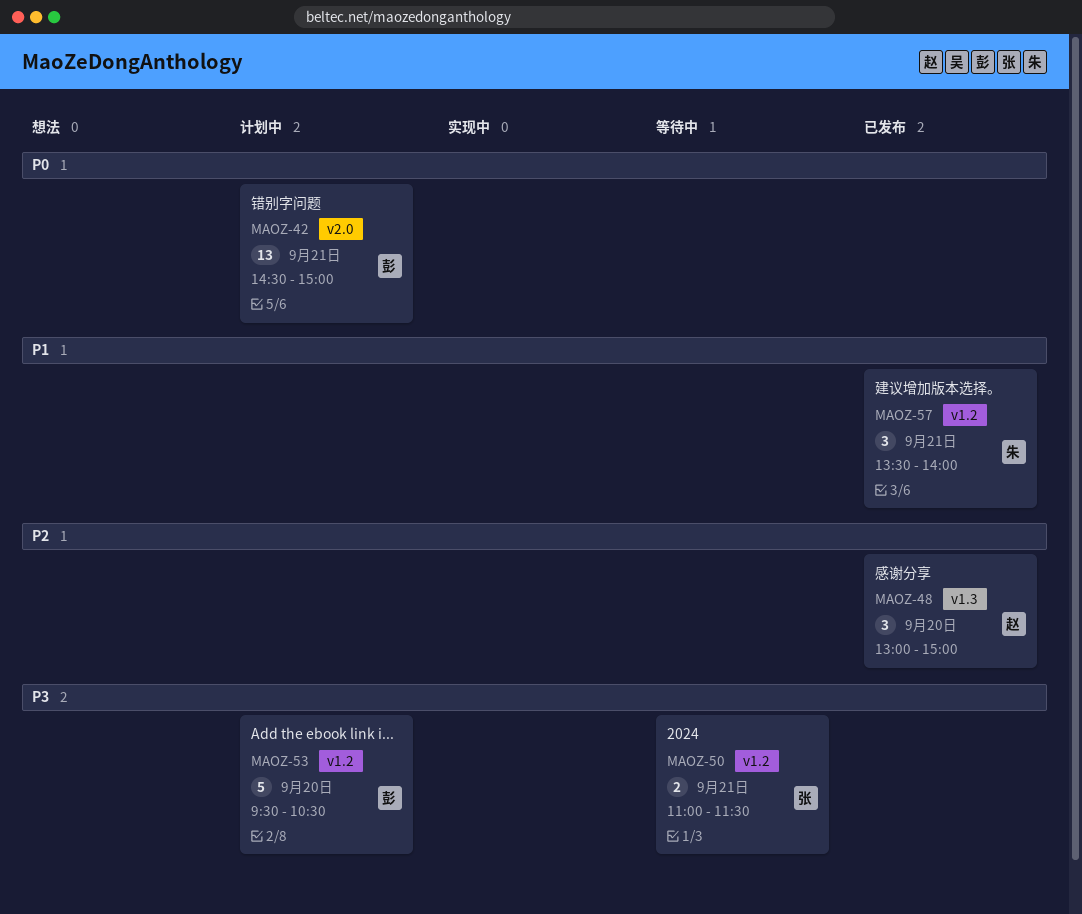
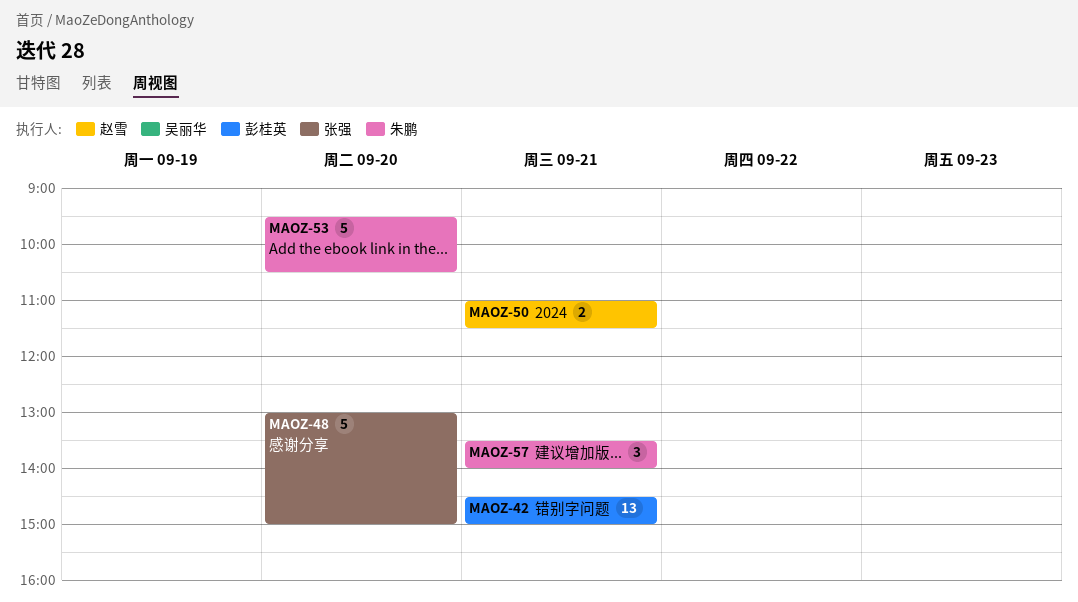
MAOZ-48, owner: 赵雪 -> 张强
MAOZ-48, estimate: 3 -> 5
MAOZ-50, owner: 张强 -> 赵雪
MAOZ-53, owner: 彭桂英 -> 朱鹏

